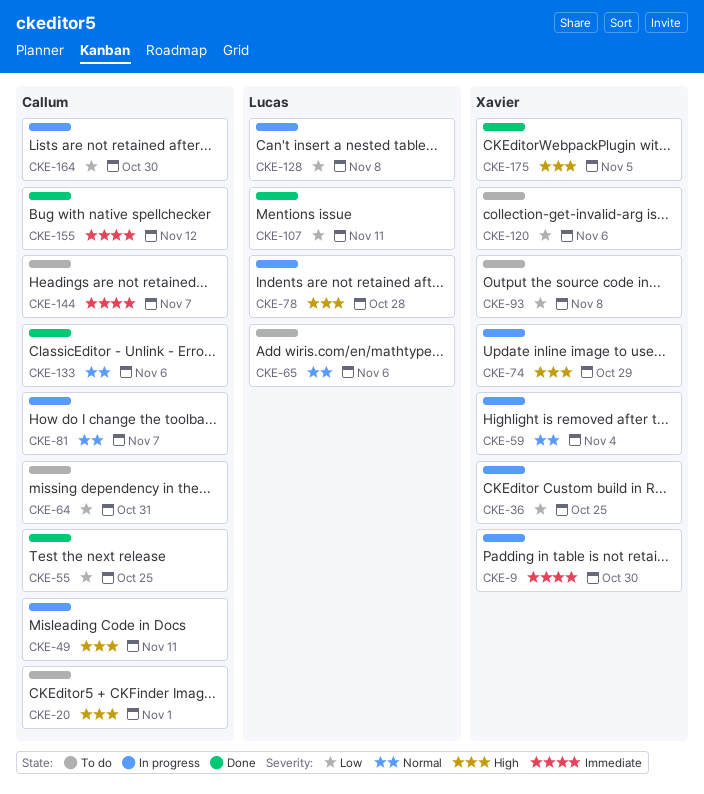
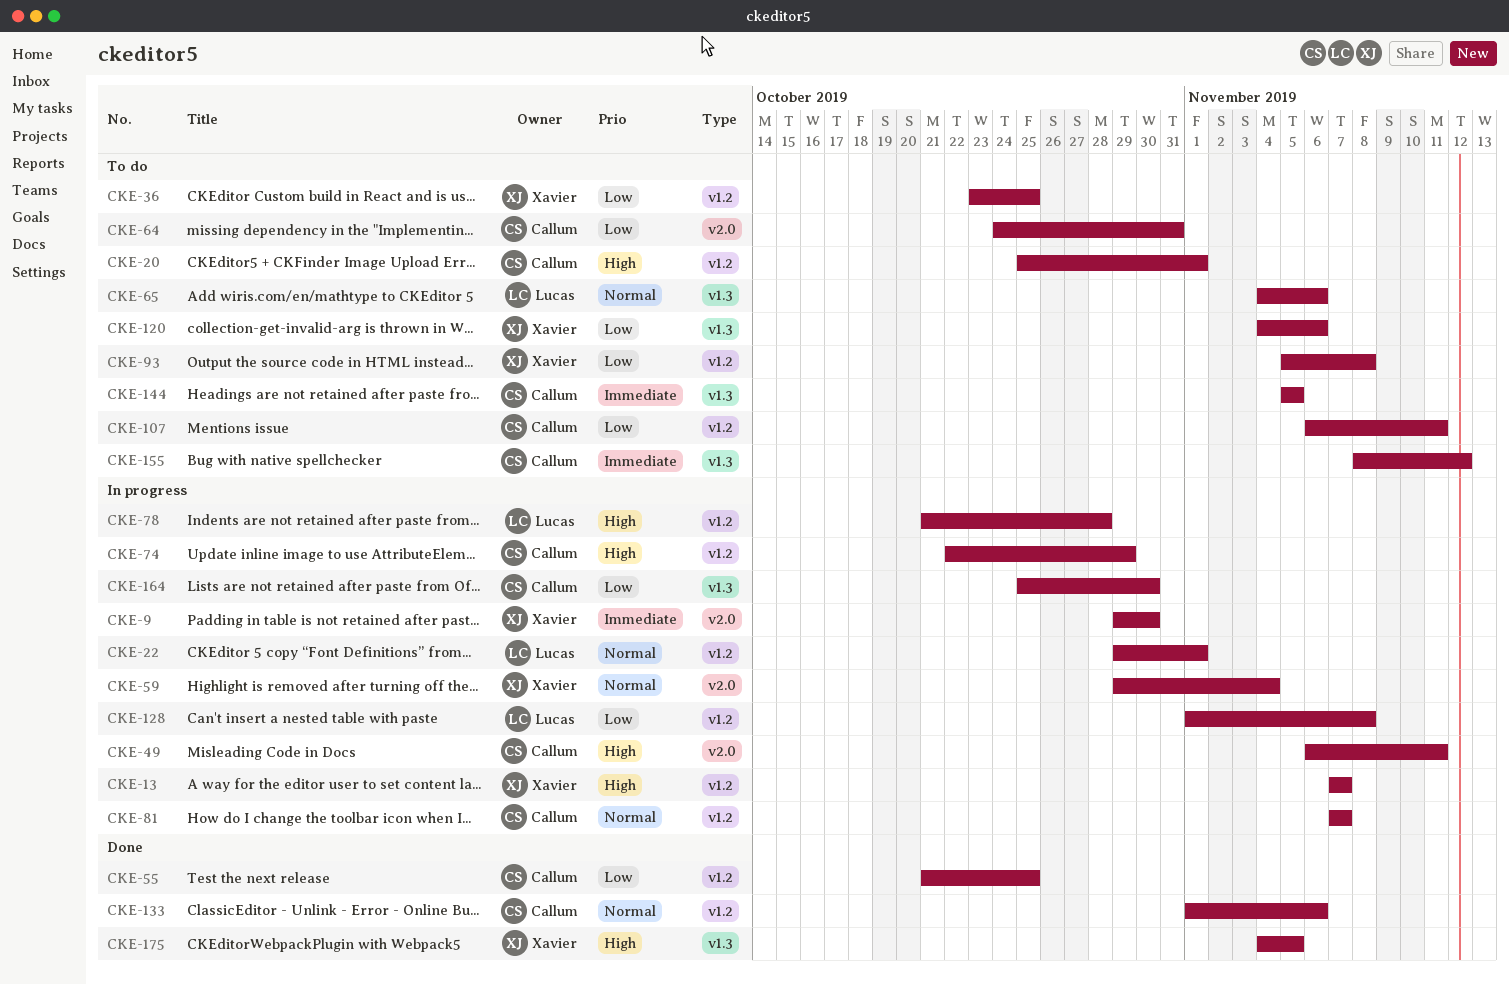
CKE-13: none -> present
CKE-22: none -> present
CKE-36, status: In progress -> To do
CKE-74, owner: Xavier -> Callum
CKE-107, status: Done -> To do
CKE-107, owner: Lucas -> Callum
CKE-144, due: Nov 7 -> Nov 5
CKE-155, status: Done -> To do

